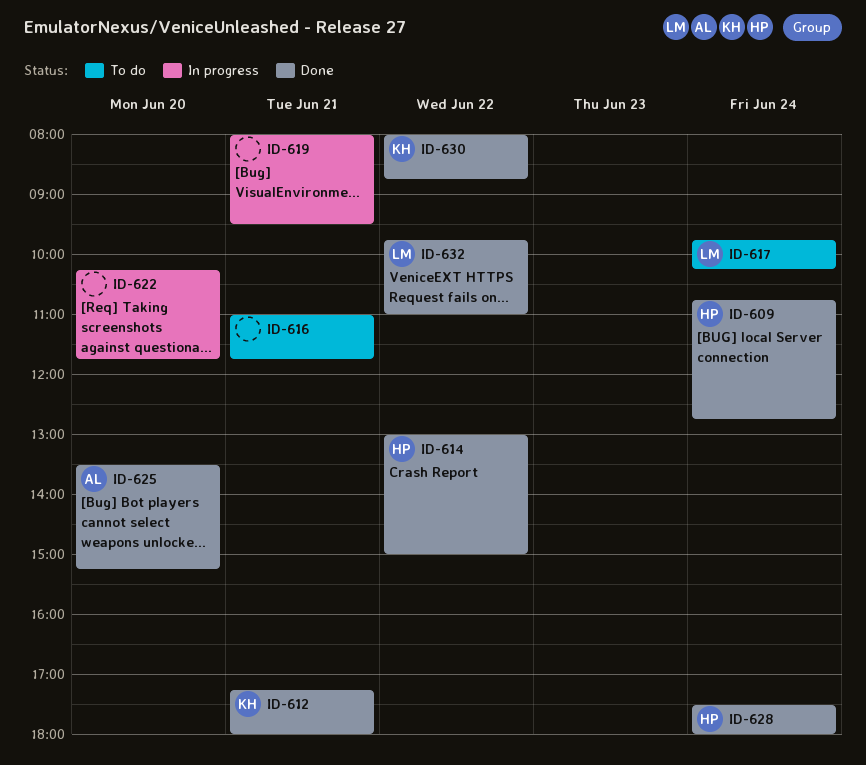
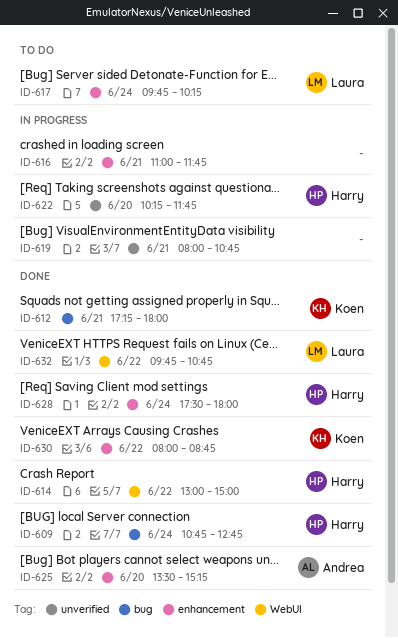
ID-616, status: To do -> In progress
ID-619, ends: 09:30 -> 10:45
ID-622, owner: none -> Harry
ID-632, ends: 11:00 -> 10:45

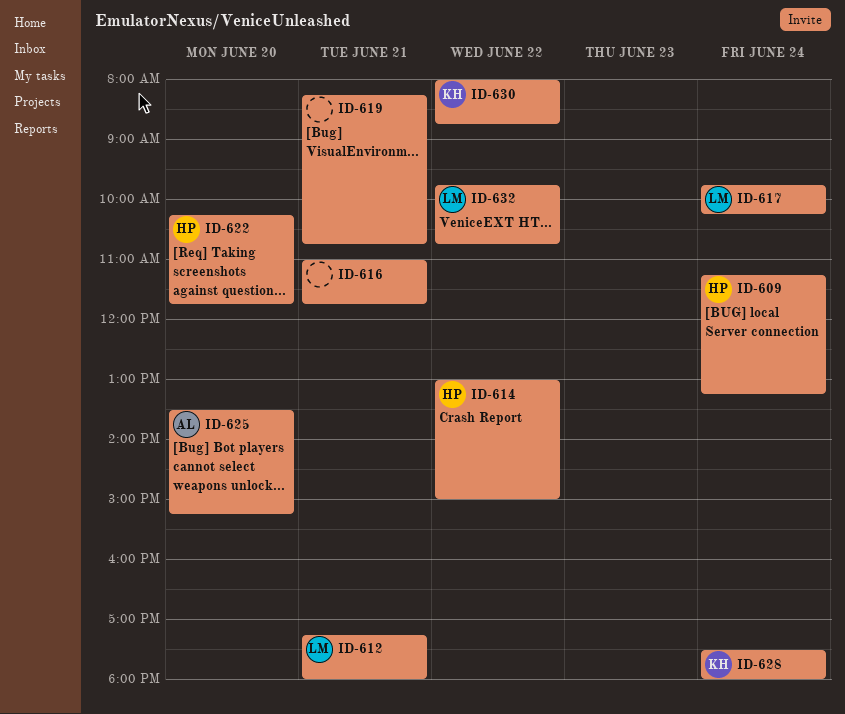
ID-609, begins: 10:45 -> 11:15
ID-609, ends: 12:45 -> 13:15
ID-612, owner: Koen -> Laura
ID-619, begins: 08:00 -> 08:15
ID-628, owner: Harry -> Koen

